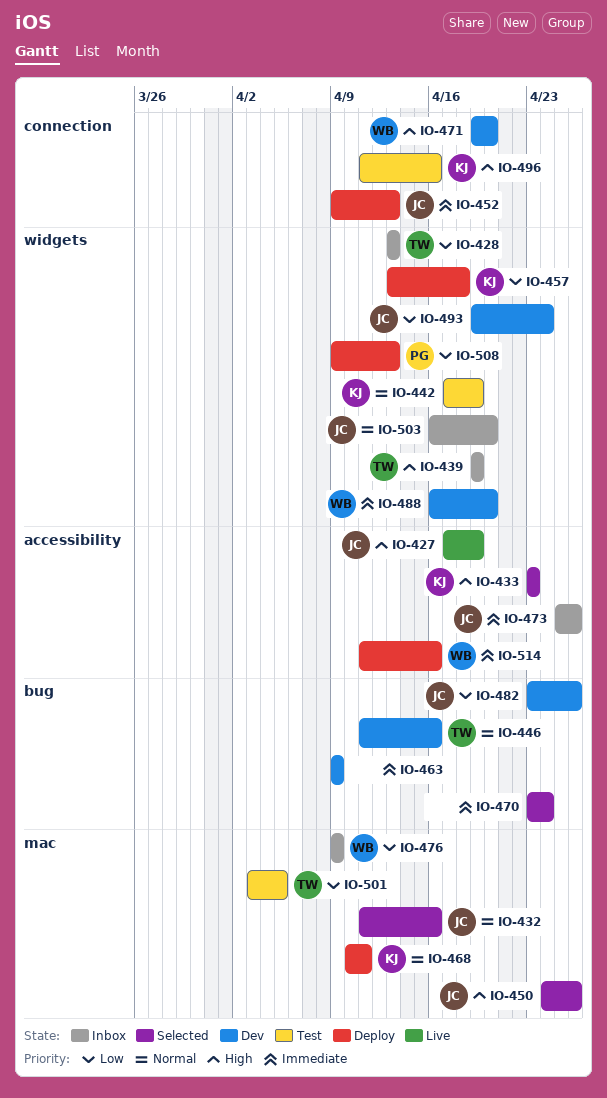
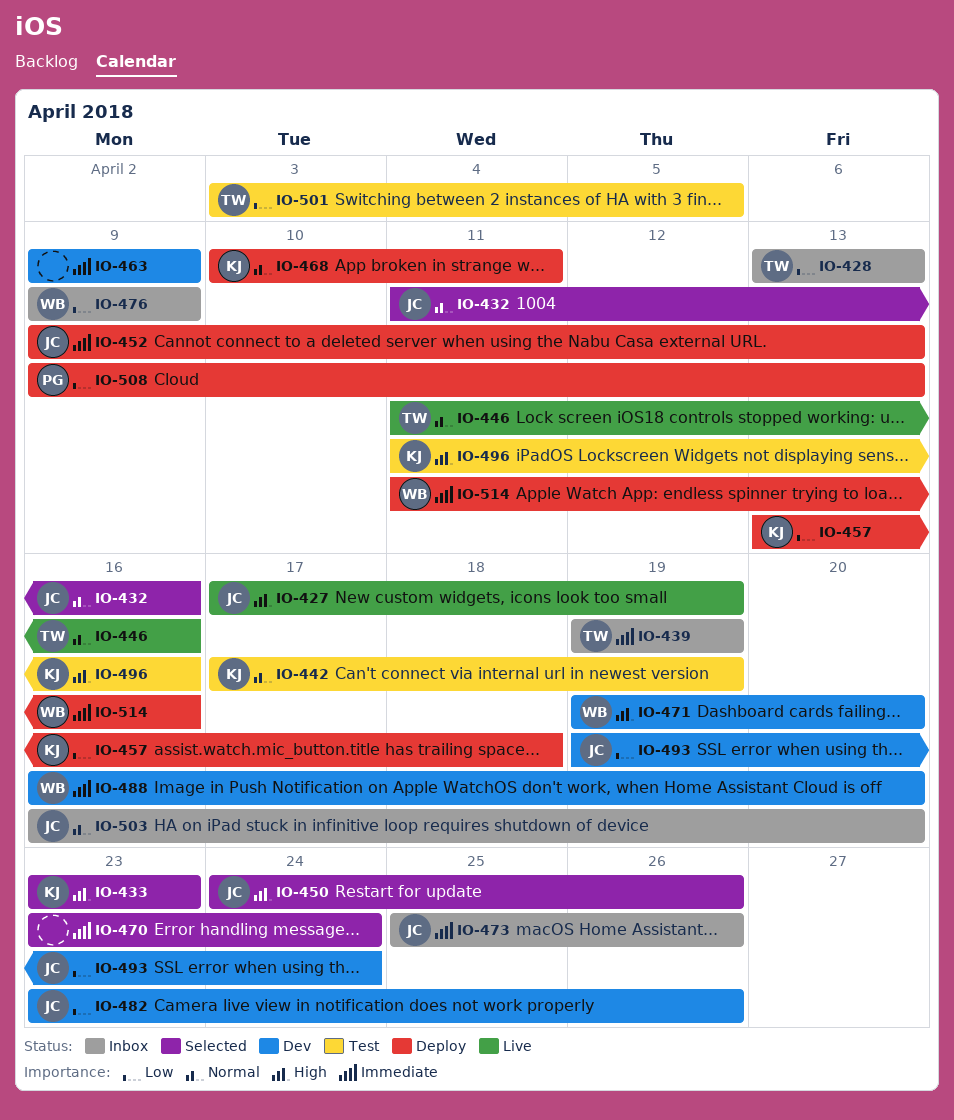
IO-439, priority: High -> Immediate
IO-446, status: Dev -> Live

